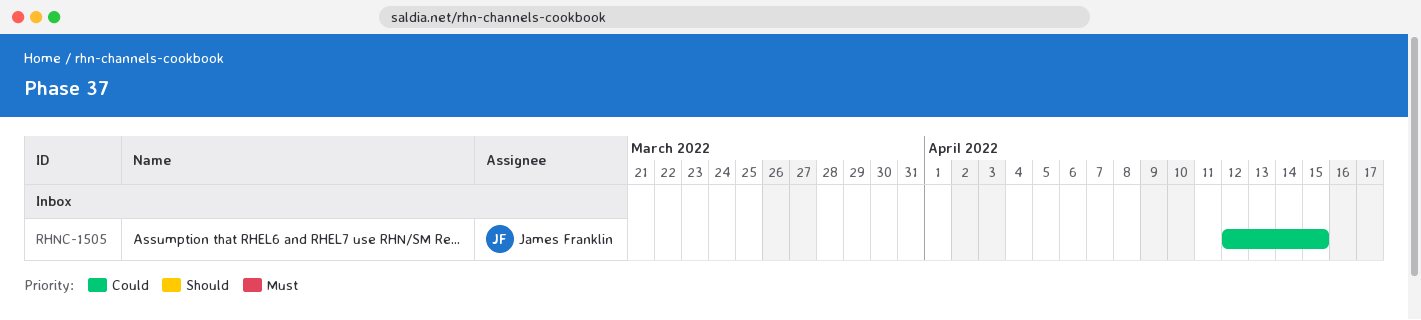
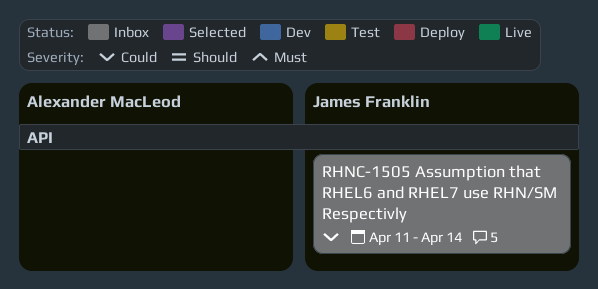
RHNC-1505, start: Apr 12 -> Apr 11
RHNC-1505, due: Apr 15 -> Apr 14

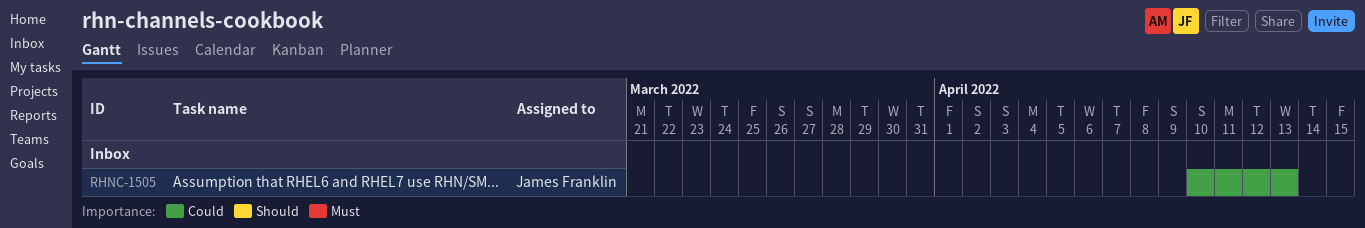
RHNC-1505, start: Apr 11 -> Apr 10
RHNC-1505, due: Apr 14 -> Apr 13

